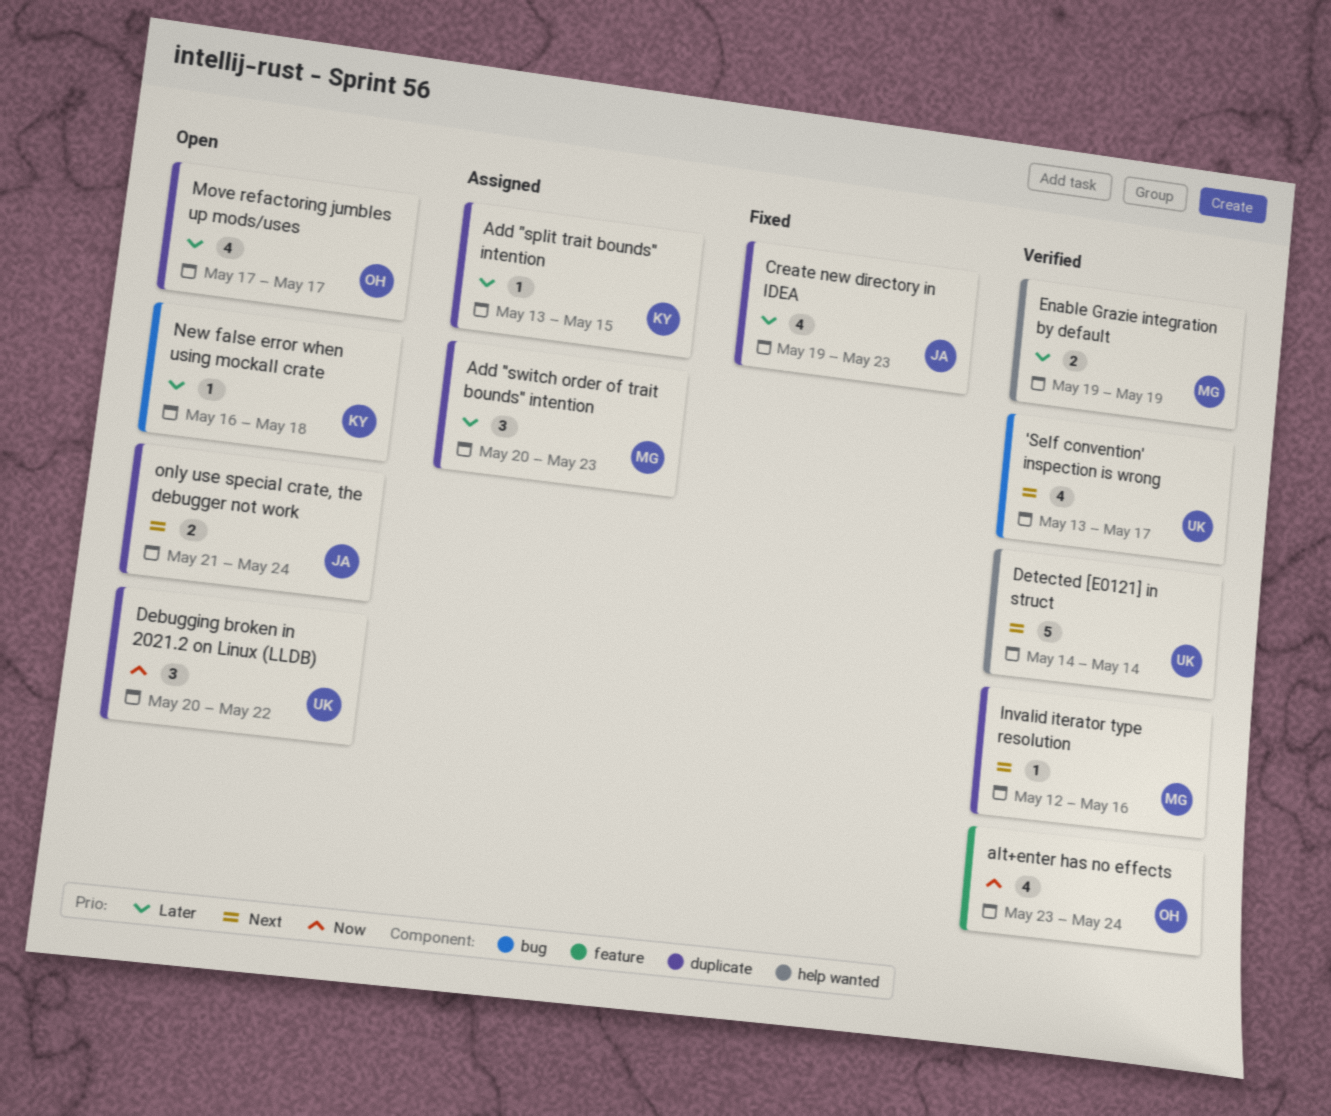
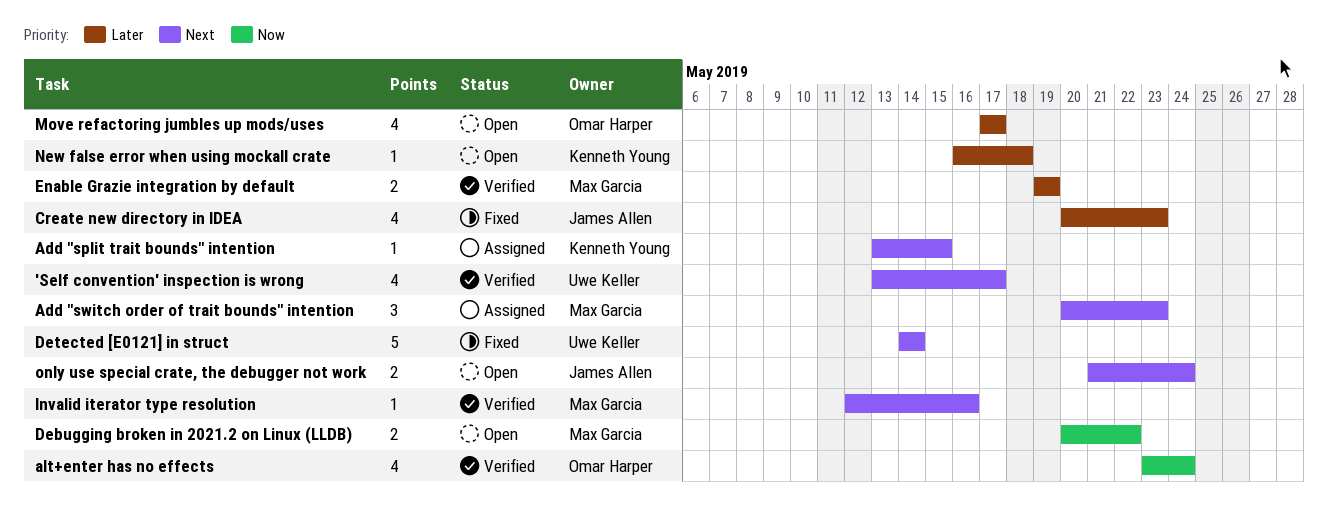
Add "split trait bounds" intention, priority: Later -> Next
Add "switch order of trait bounds" intention, priority: Later -> Next
Create new directory in IDEA, start: May 19 -> May 20
Debugging broken in 2021.2 on Linux (LLDB), owner: Uwe Keller -> Max Garcia
Debugging broken in 2021.2 on Linux (LLDB), estimate: 3 -> 2
Detected [E0121] in struct, status: Verified -> Fixed

